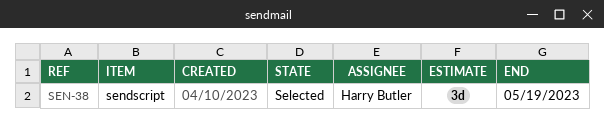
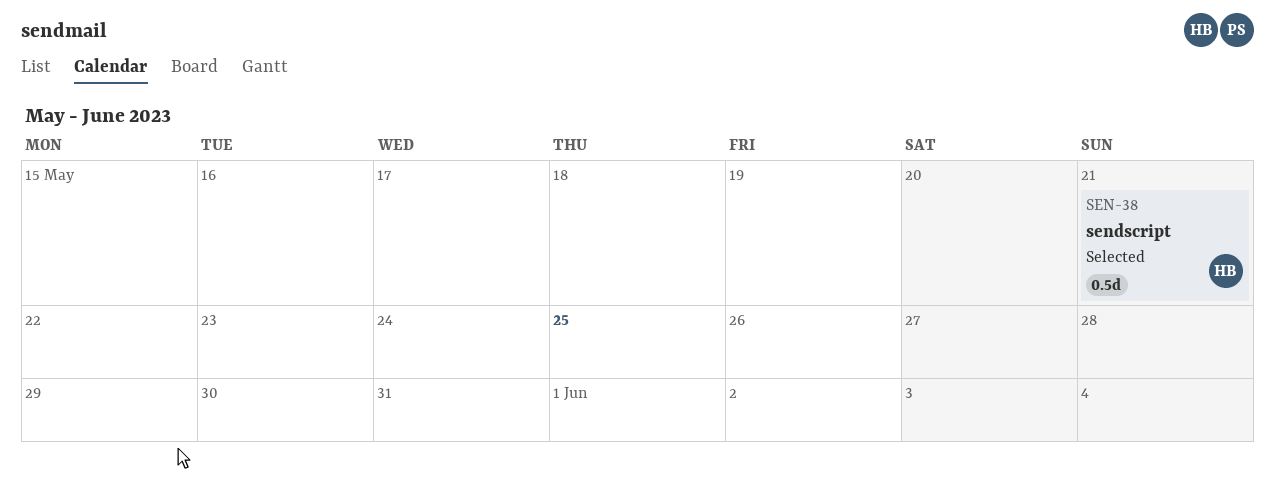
SEN-38, estimate: 3d -> 0.5d
SEN-38, due: May 19 -> May 21

